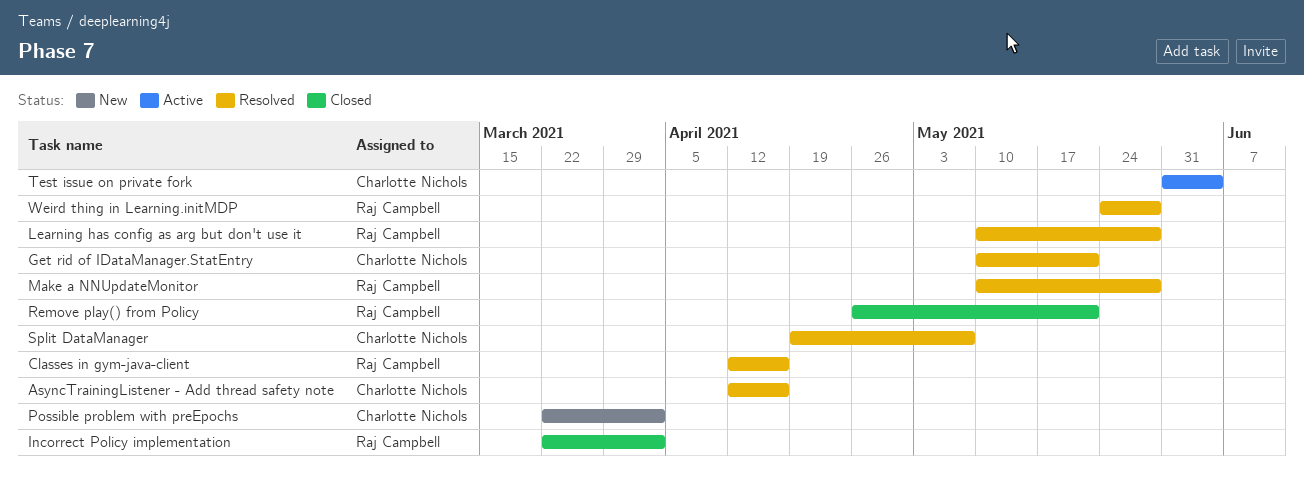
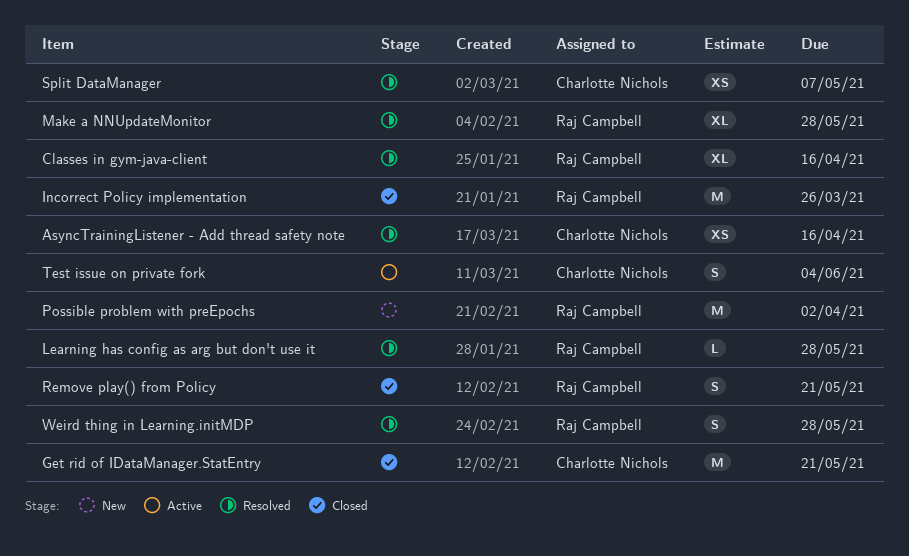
Get rid of IDataManager.StatEntry, status: Resolved -> Closed
Incorrect Policy implementation, due: Apr 2 -> Mar 26
Possible problem with preEpochs, owner: Charlotte Nichols -> Raj Campbell

